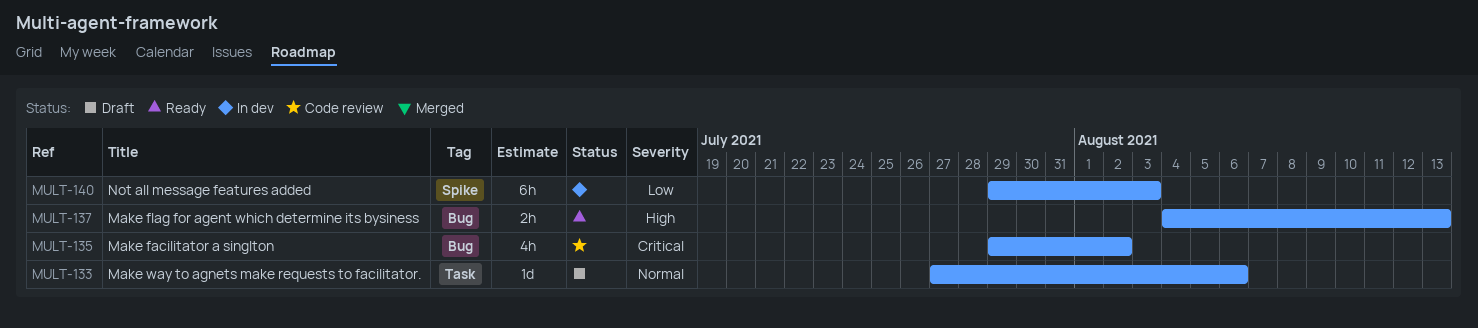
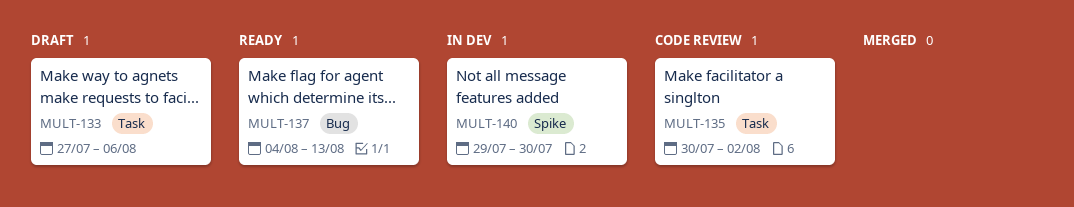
MULT-135, label: Bug -> Task
MULT-135, start: Jul 29 -> Jul 30
MULT-140, due: Aug 3 -> Jul 30

